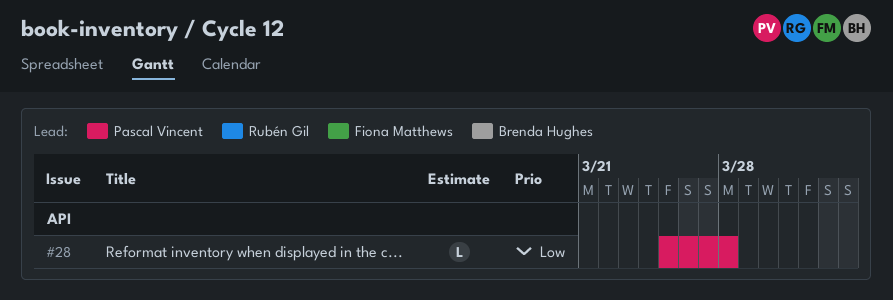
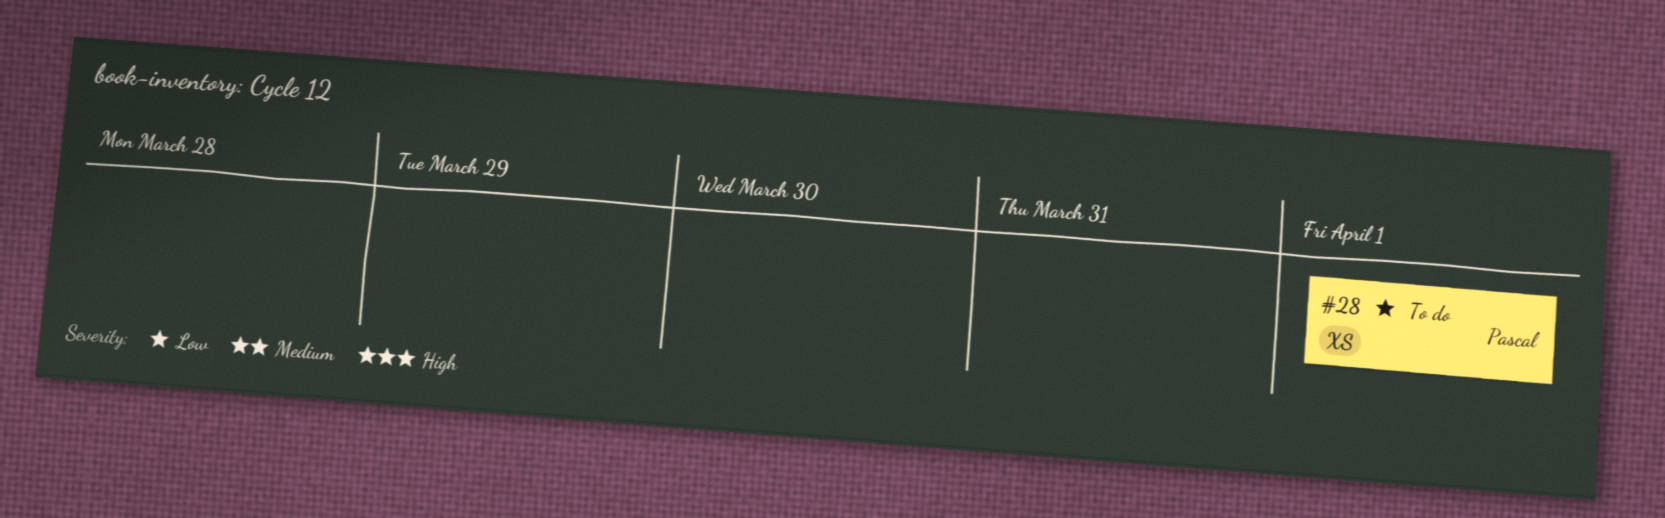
#28, estimate: L -> XS
#28, due: Mar 28 -> Apr 1

